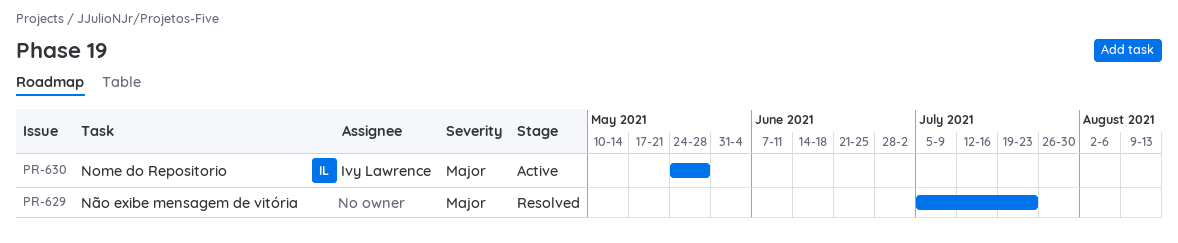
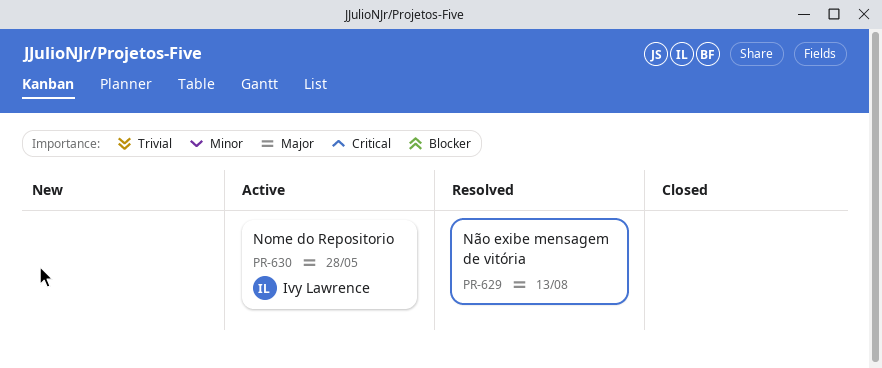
PR-629, due: Jul 23 -> Aug 13

